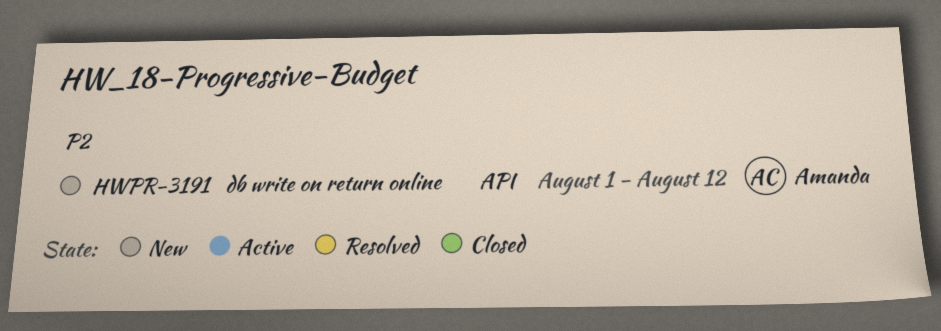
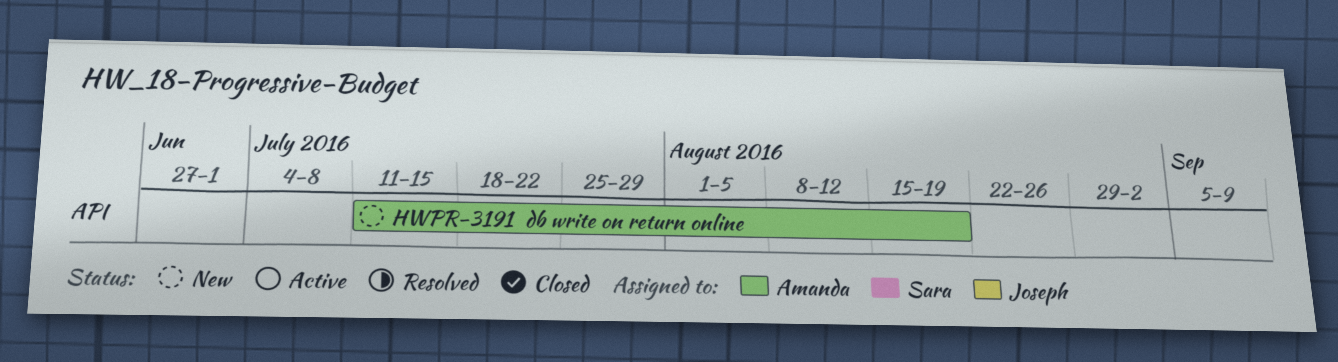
HWPR-3191, start: Aug 1 -> Jul 11
HWPR-3191, due: Aug 12 -> Aug 19

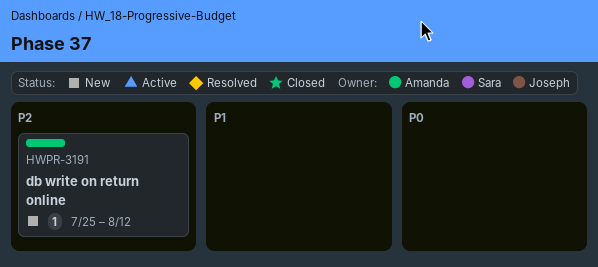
HWPR-3191, start: Jul 11 -> Jul 25
HWPR-3191, due: Aug 19 -> Aug 12

